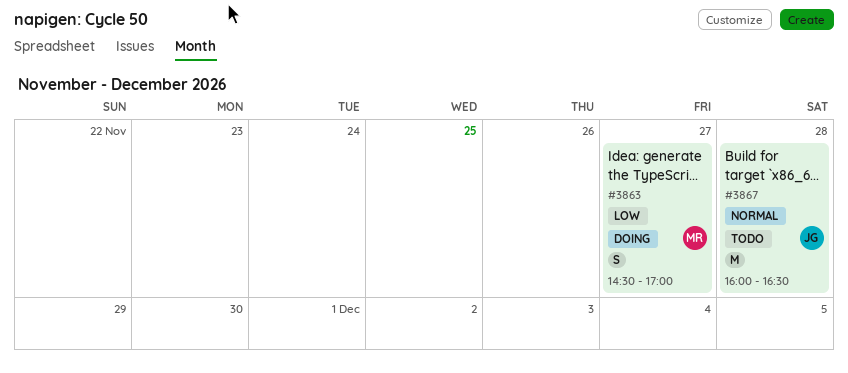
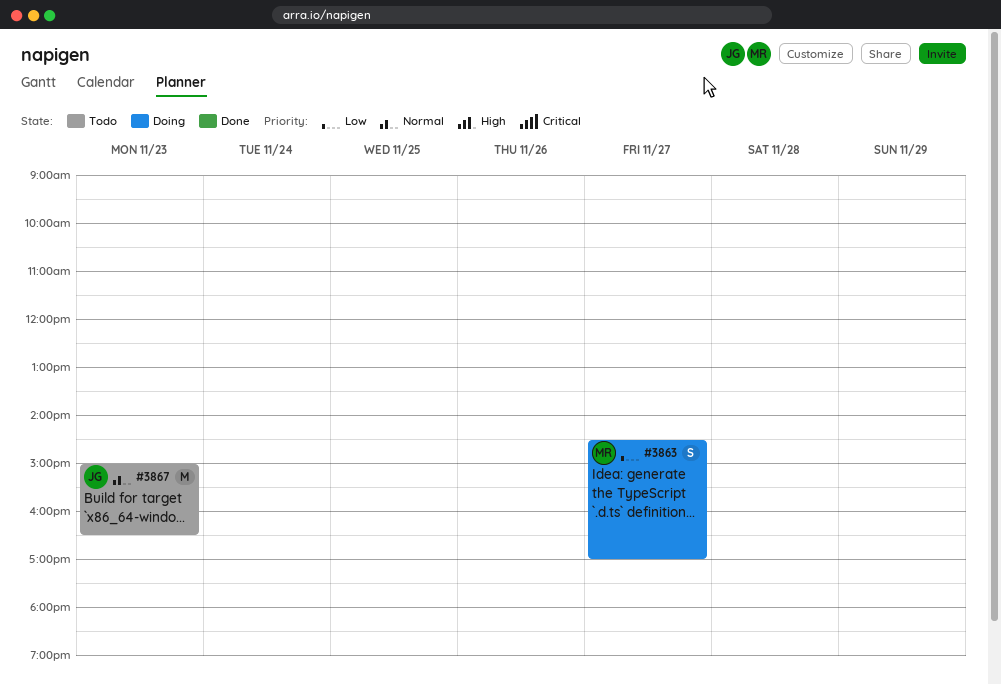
#3867, day: Nov 28 -> Nov 23
#3867, begins: 16:00 -> 15:00

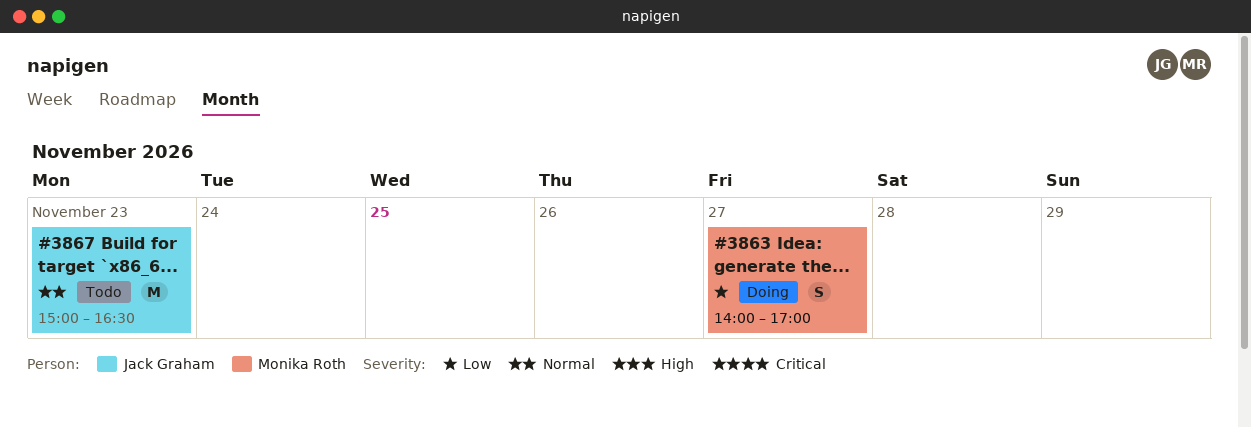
#3863, begins: 14:30 -> 14:00

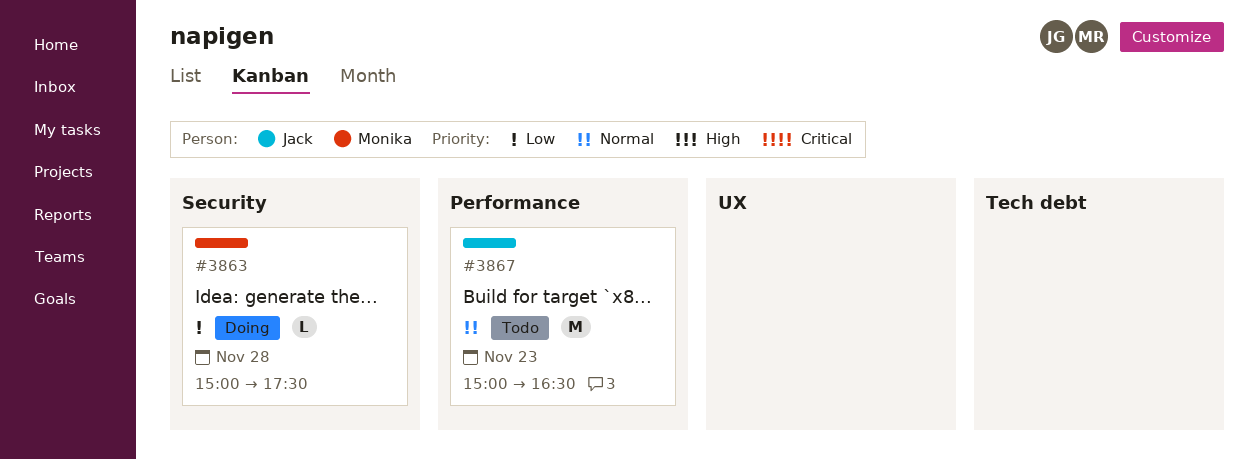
#3863, estimate: S -> L
#3863, day: Nov 27 -> Nov 28
#3863, begins: 14:00 -> 15:00
#3863, ends: 17:00 -> 17:30

